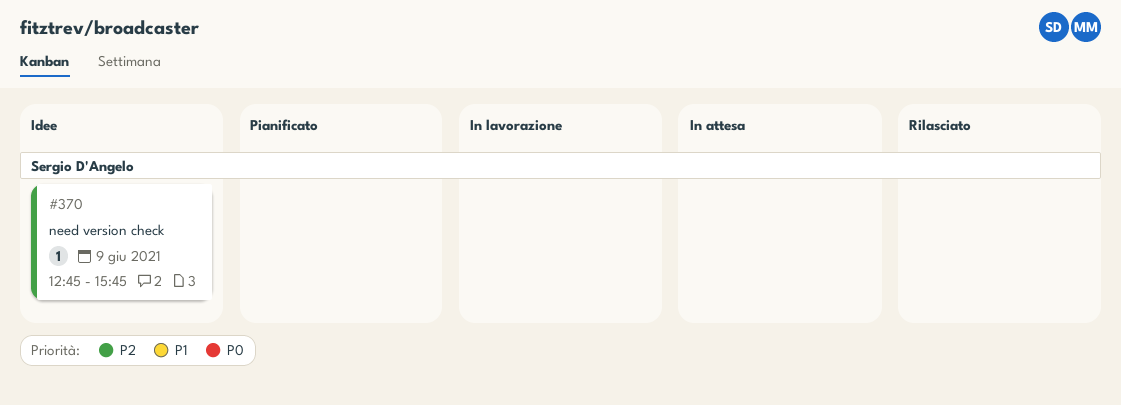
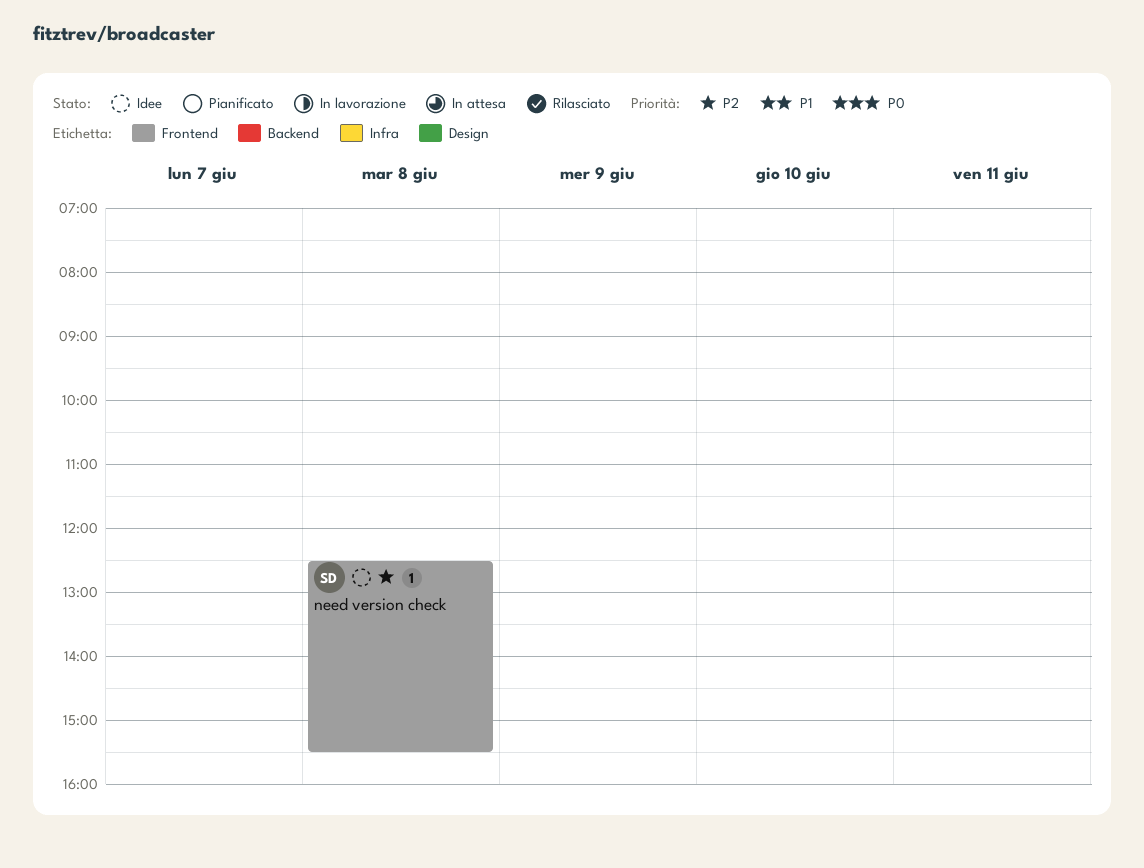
need version check, day: Jun 9 -> Jun 8
need version check, begins: 12:45 -> 12:30
need version check, ends: 15:45 -> 15:30

